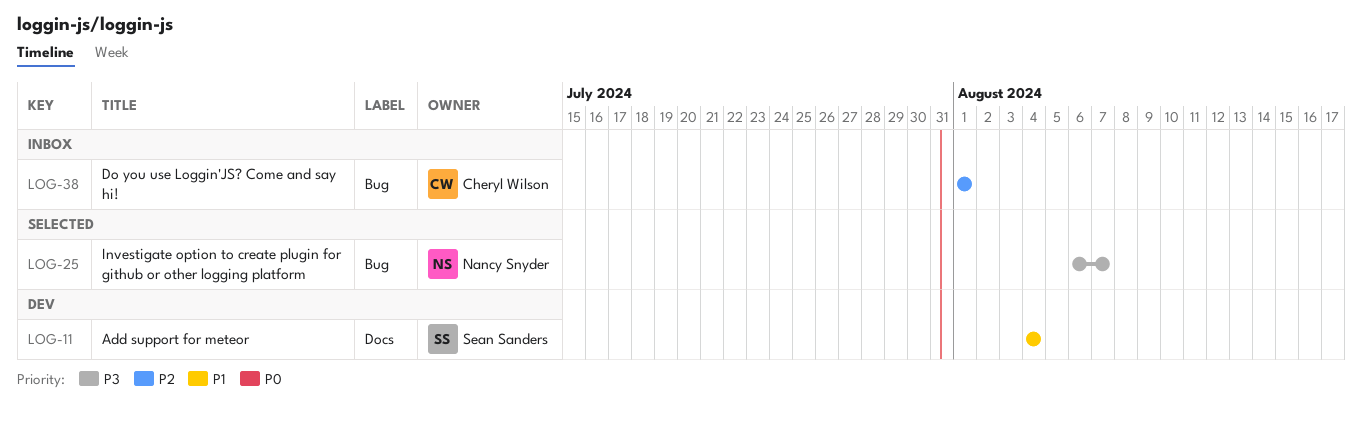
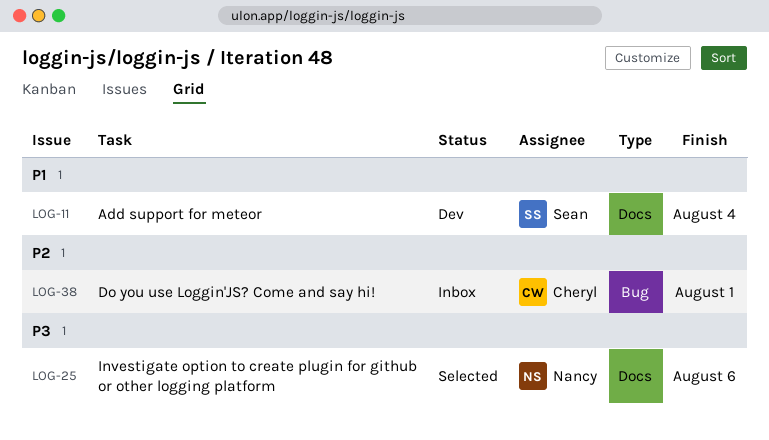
LOG-25, label: Bug -> Docs
LOG-25, due: Aug 7 -> Aug 6

